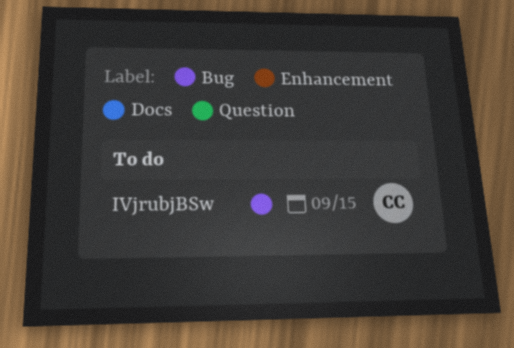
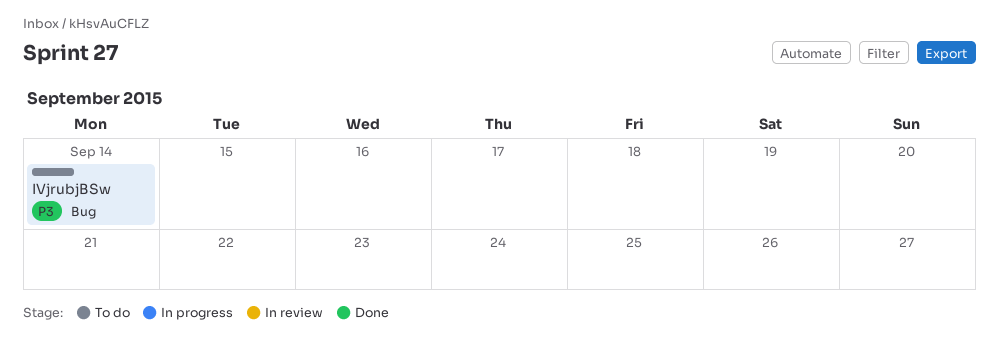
IVjrubjBSw, due: Sep 15 -> Sep 14

